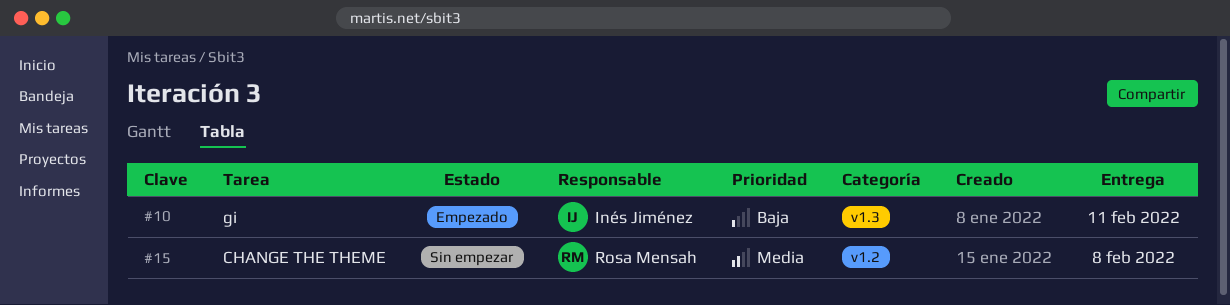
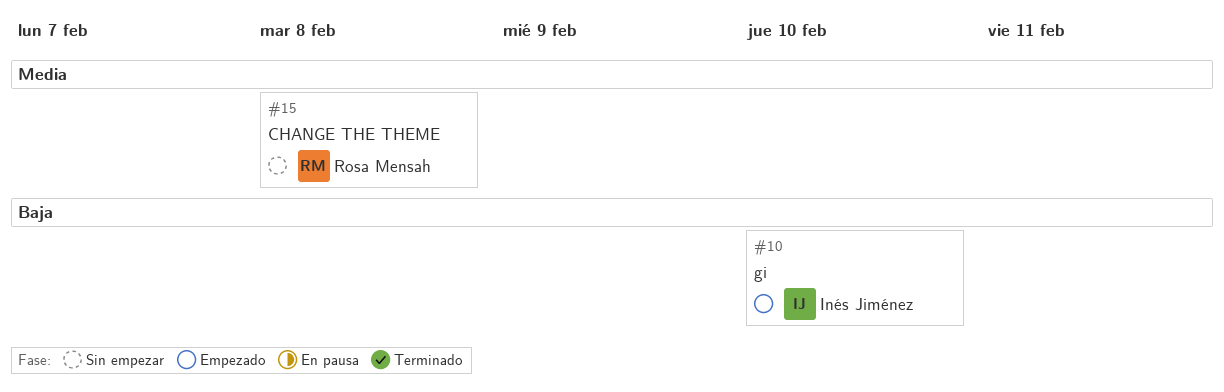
#10, due: Feb 11 -> Feb 10

